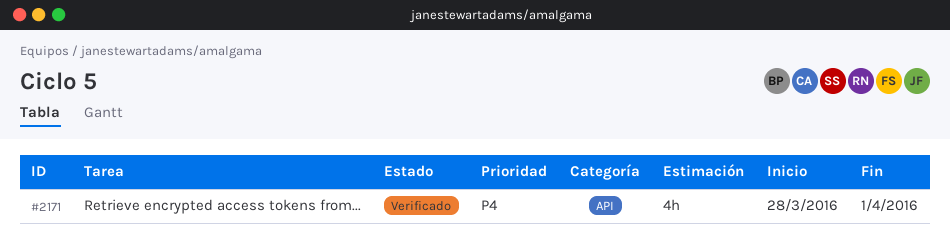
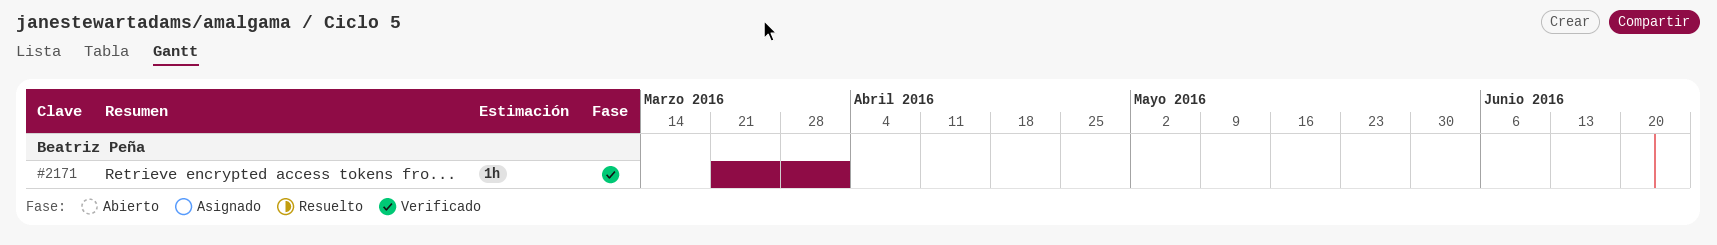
#2171, estimate: 4h -> 1h
#2171, start: Mar 28 -> Mar 21

